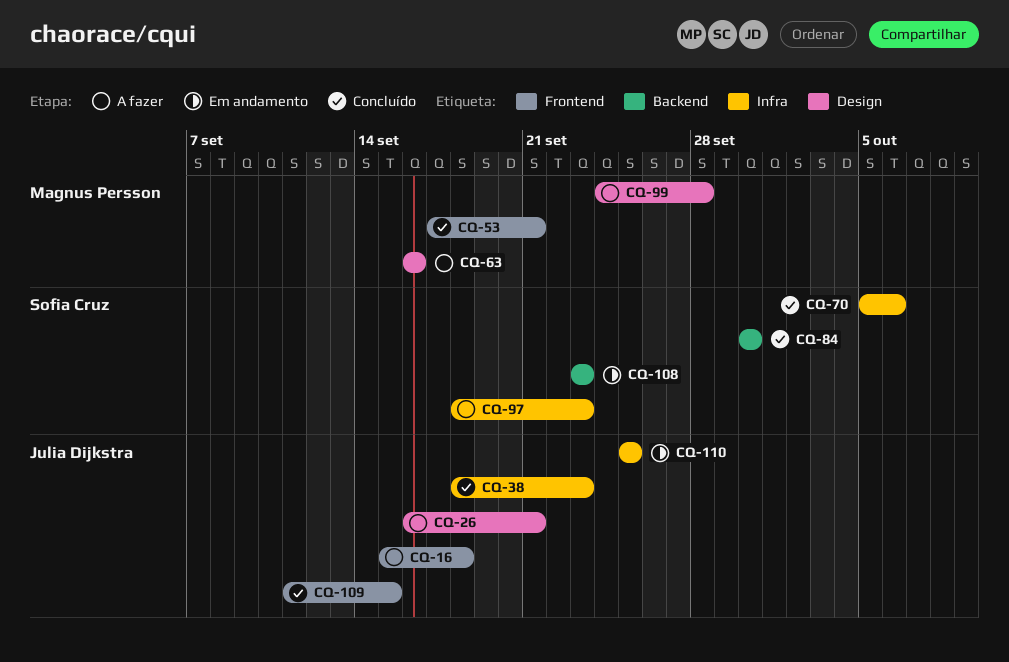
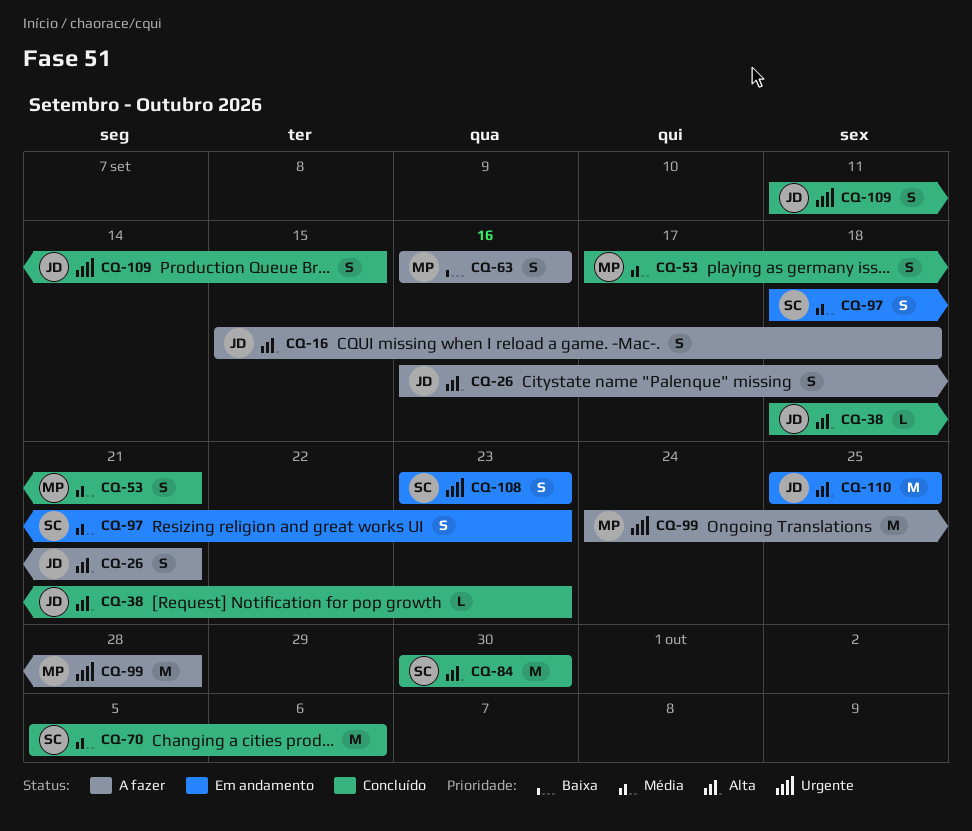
CQ-97, status: A fazer -> Em andamento

